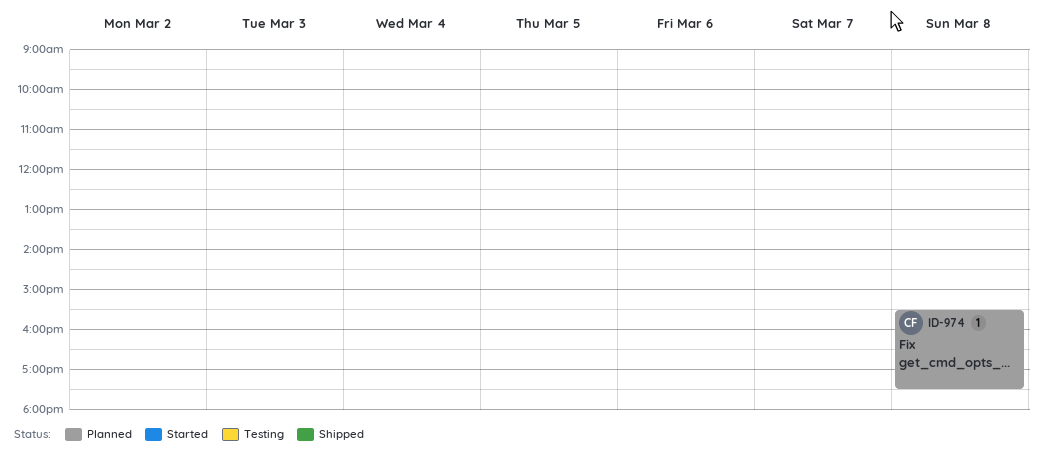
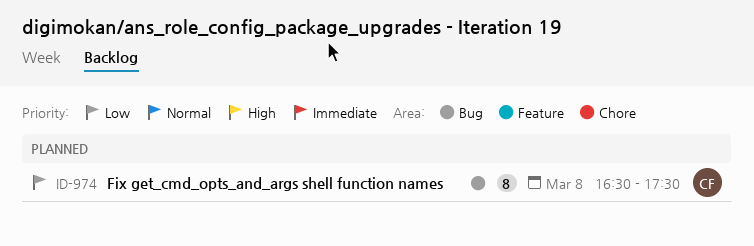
ID-974, estimate: 1 -> 8
ID-974, begins: 15:30 -> 16:30

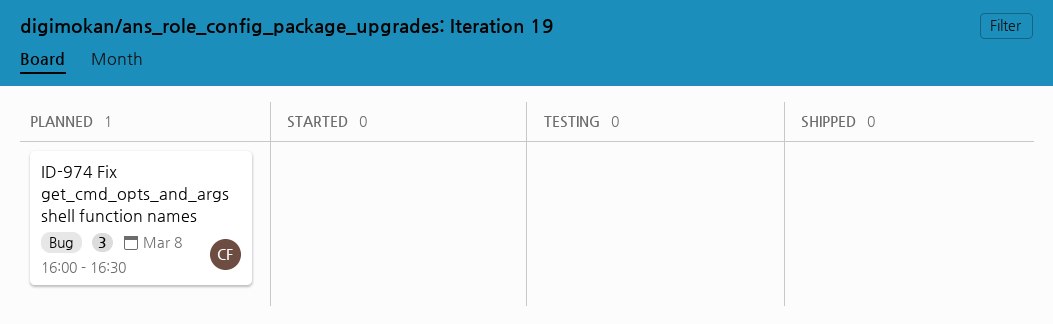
ID-974, estimate: 8 -> 3
ID-974, begins: 16:30 -> 16:00
ID-974, ends: 17:30 -> 16:30

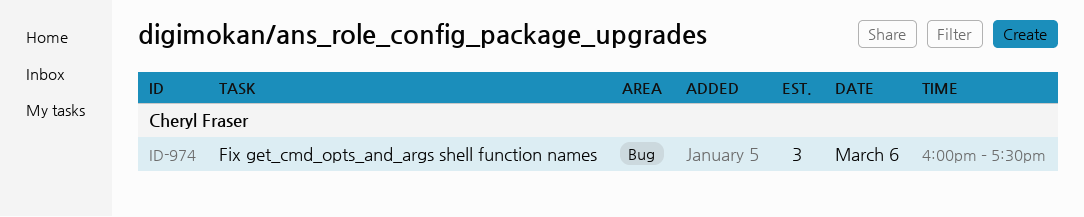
ID-974, day: Mar 8 -> Mar 6
ID-974, ends: 16:30 -> 17:30

